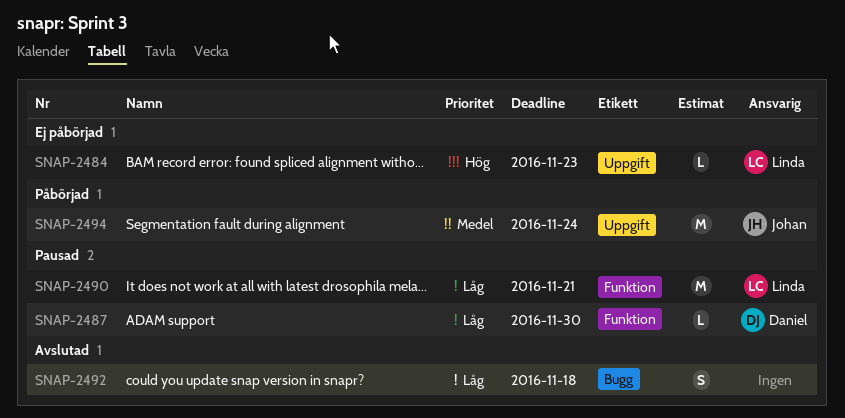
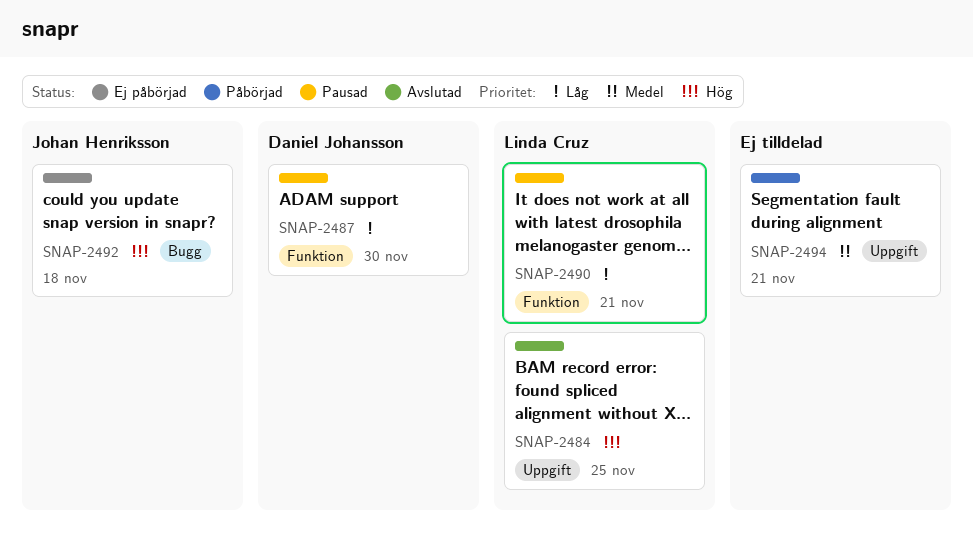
SNAP-2484, status: Ej påbörjad -> Avslutad
SNAP-2484, due: Nov 23 -> Nov 25
SNAP-2492, status: Avslutad -> Ej påbörjad
SNAP-2492, owner: none -> Johan Henriksson
SNAP-2492, priority: Låg -> Hög
SNAP-2494, owner: Johan Henriksson -> none
SNAP-2494, due: Nov 24 -> Nov 21

